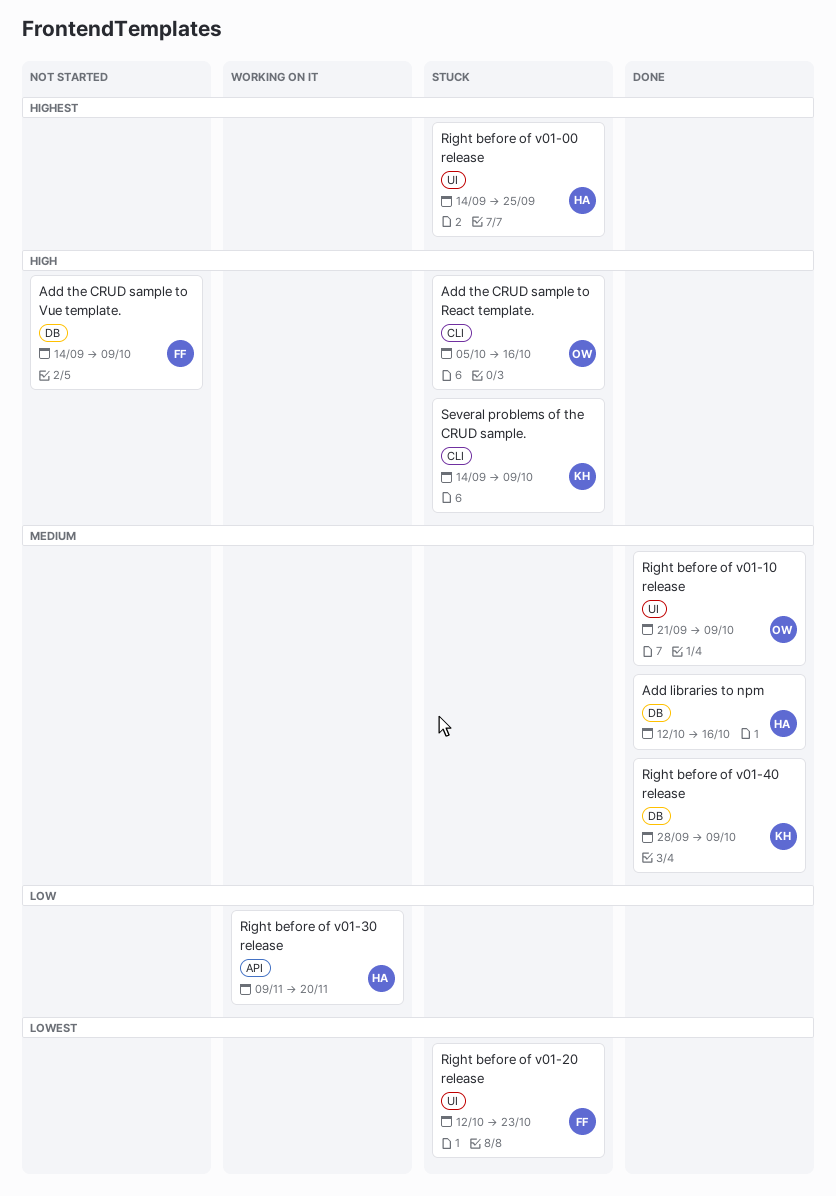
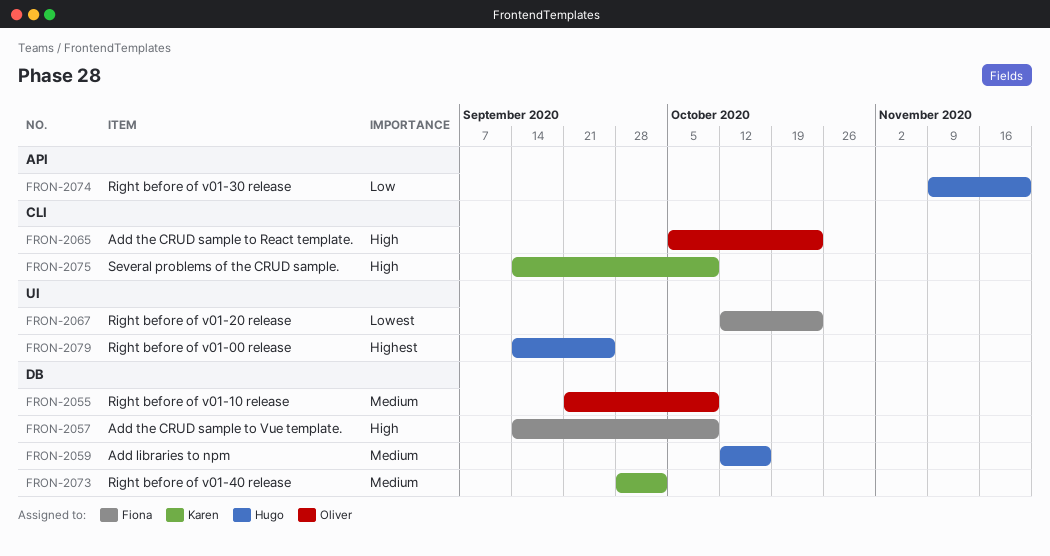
Add the CRUD sample to React template., due: Oct 16 -> Oct 23
Right before of v01-10 release, label: UI -> DB
Right before of v01-40 release, due: Oct 9 -> Oct 2

